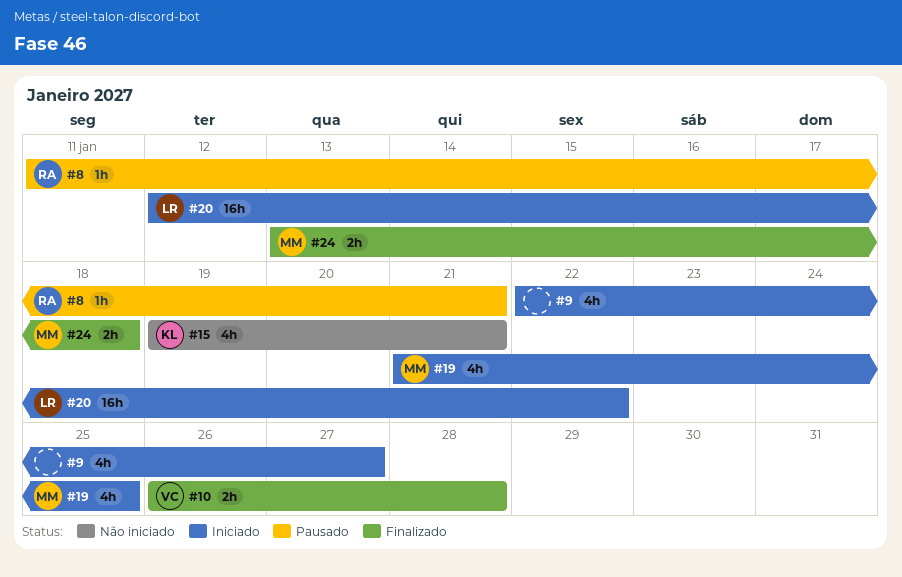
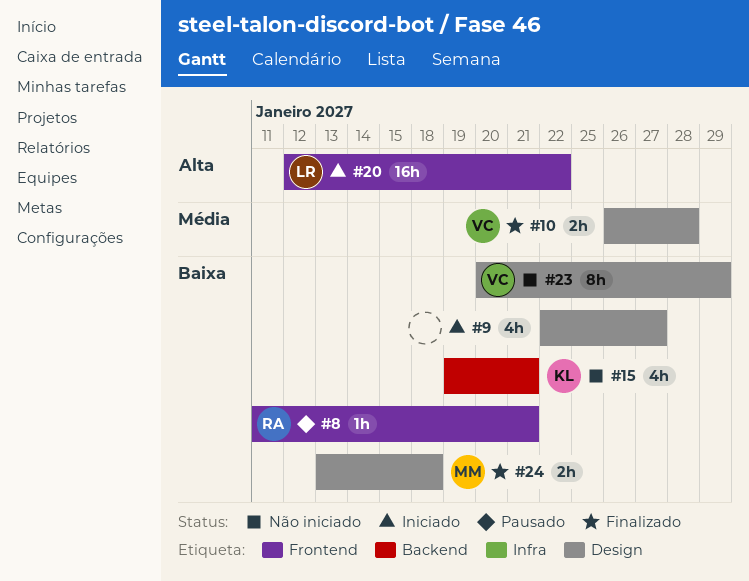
#19: present -> none
#23: none -> present

